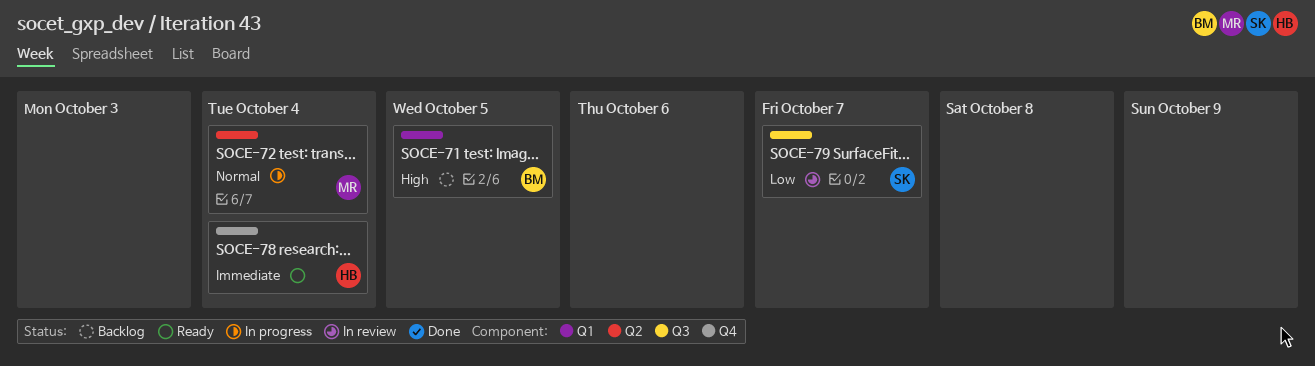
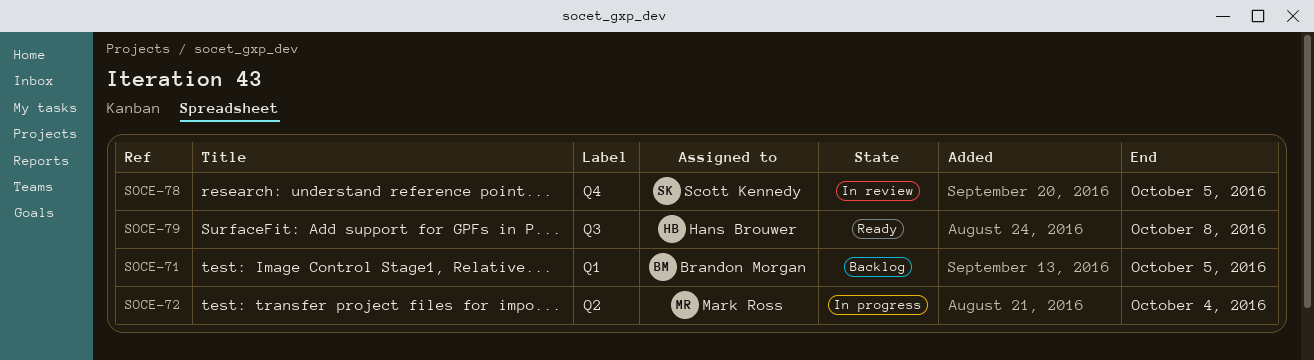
SOCE-78, status: Ready -> In review
SOCE-78, owner: Hans Brouwer -> Scott Kennedy
SOCE-78, due: Oct 4 -> Oct 5
SOCE-79, status: In review -> Ready
SOCE-79, owner: Scott Kennedy -> Hans Brouwer
SOCE-79, due: Oct 7 -> Oct 8

